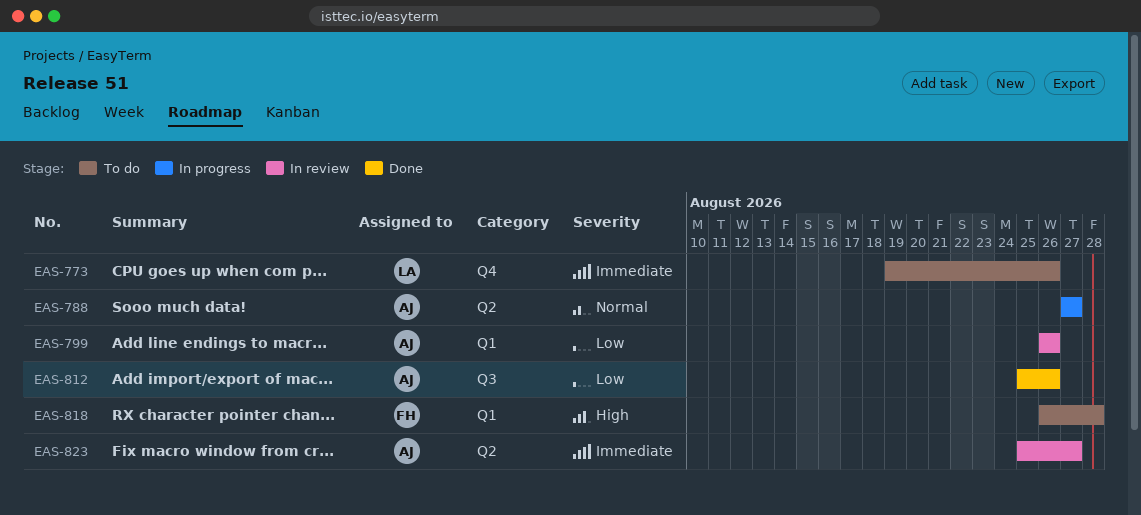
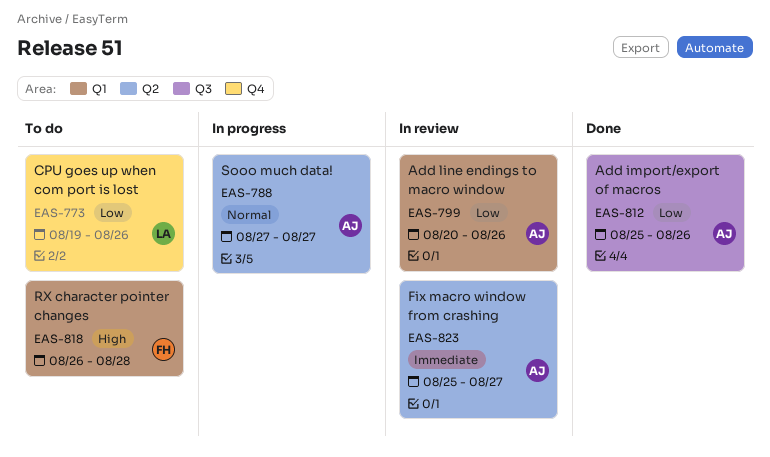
EAS-773, priority: Immediate -> Low
EAS-799, start: Aug 26 -> Aug 20

